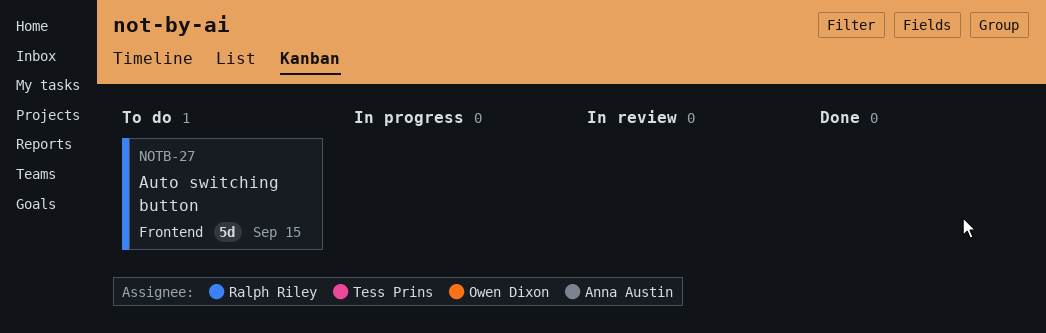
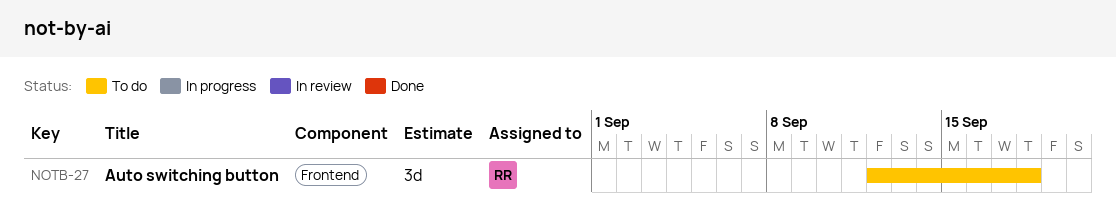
NOTB-27, estimate: 5d -> 3d
NOTB-27, due: Sep 15 -> Sep 18

